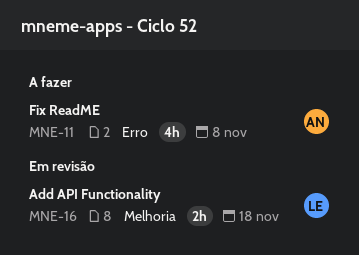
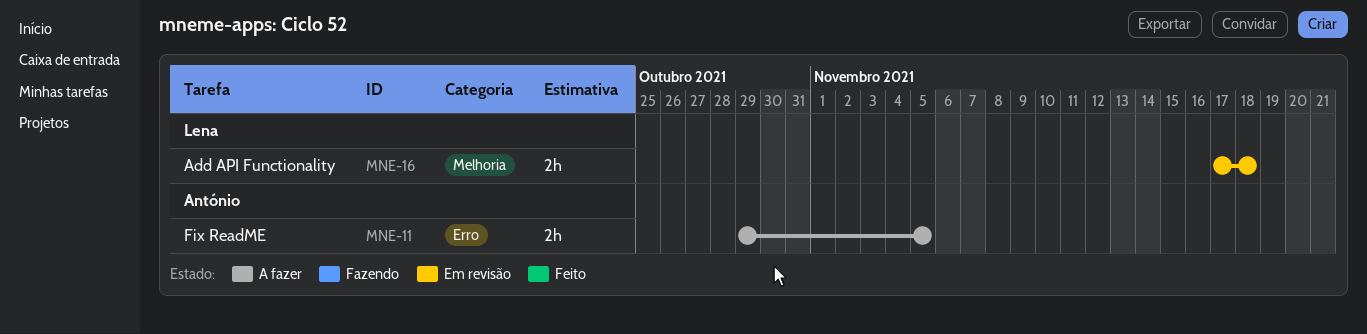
MNE-11, estimate: 4h -> 2h
MNE-11, due: Nov 8 -> Nov 5

